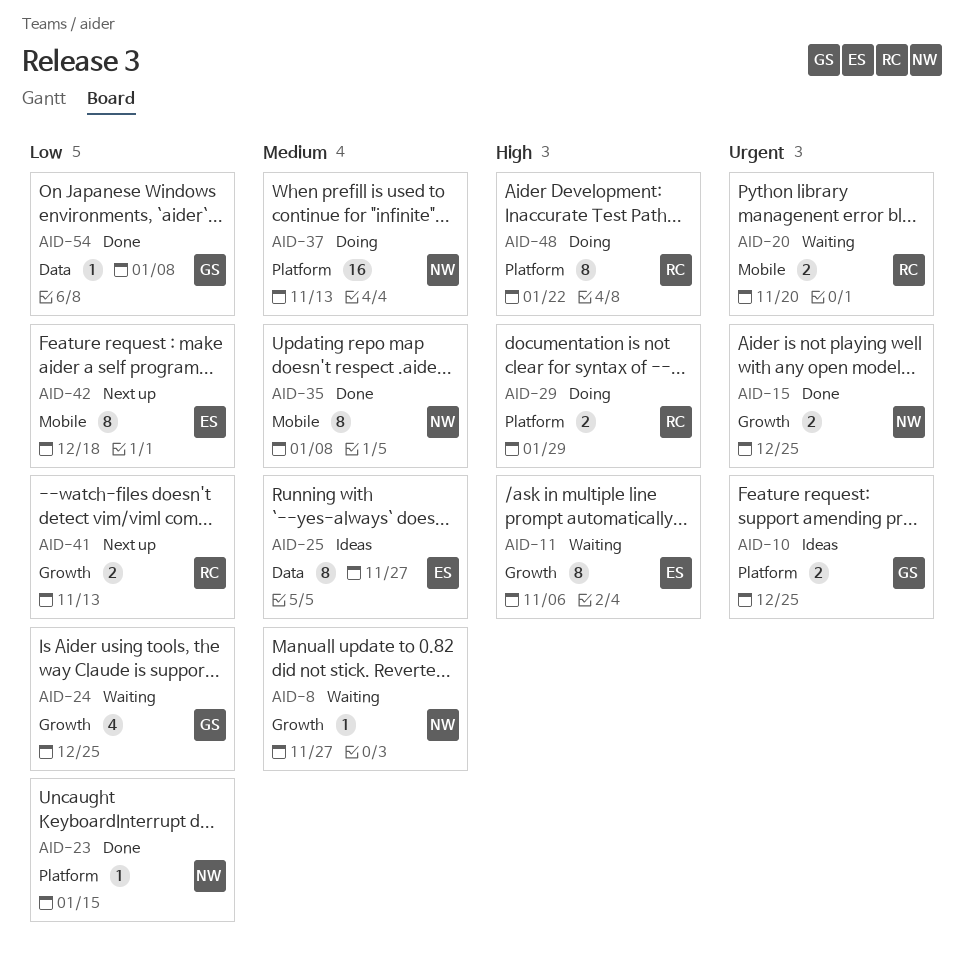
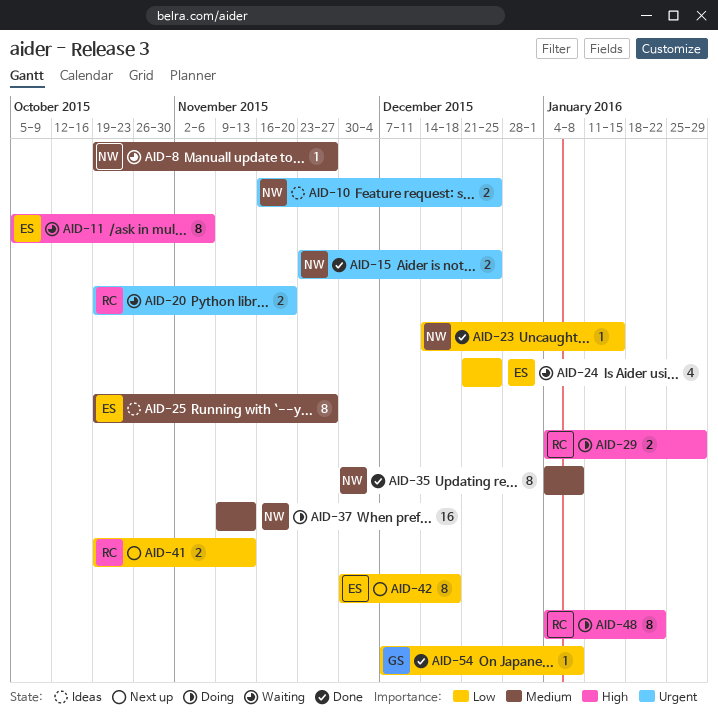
AID-10, owner: GS -> NW
AID-24, owner: GS -> ES

